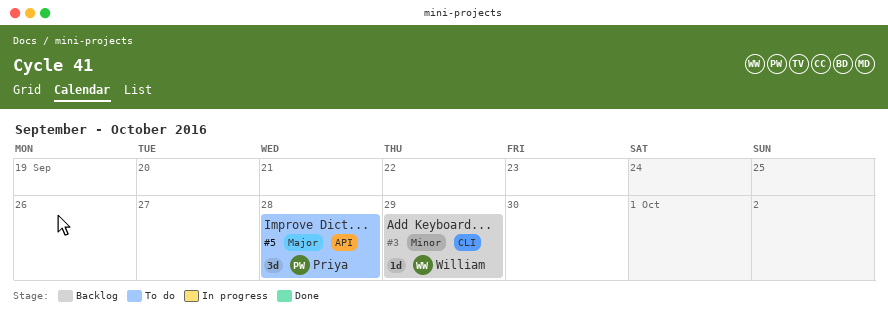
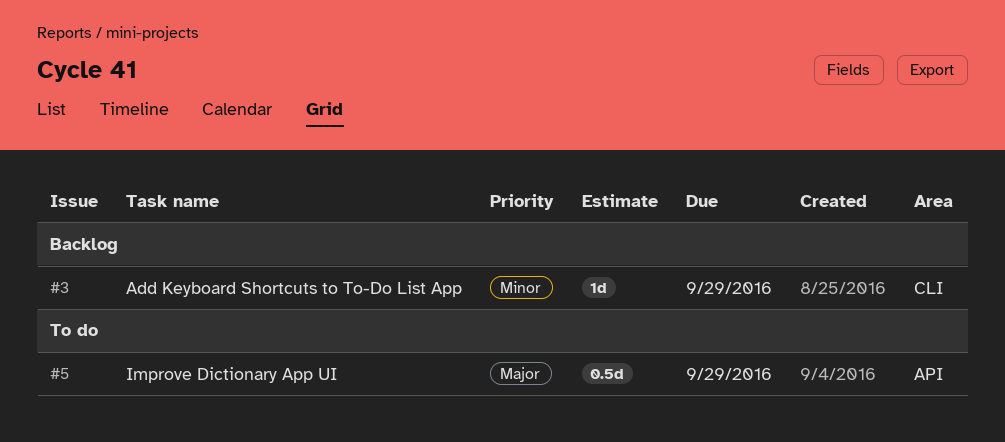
#5, estimate: 3d -> 0.5d
#5, due: Sep 28 -> Sep 29

